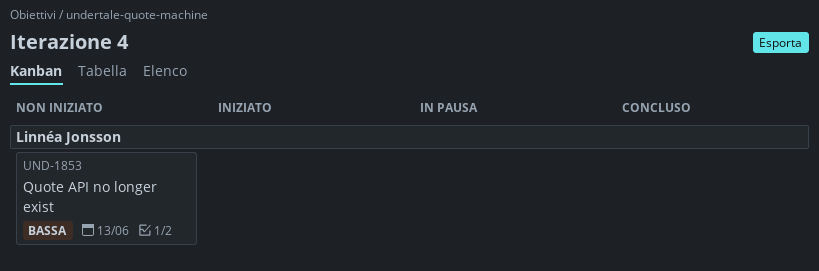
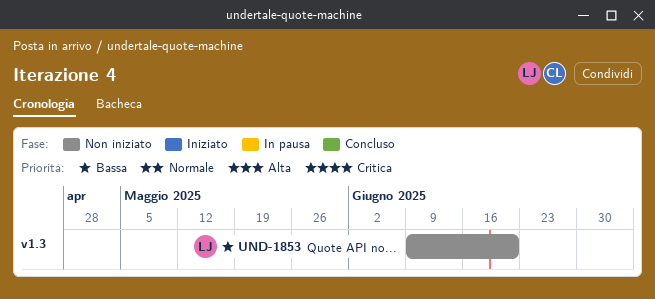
UND-1853, due: Jun 13 -> Jun 20

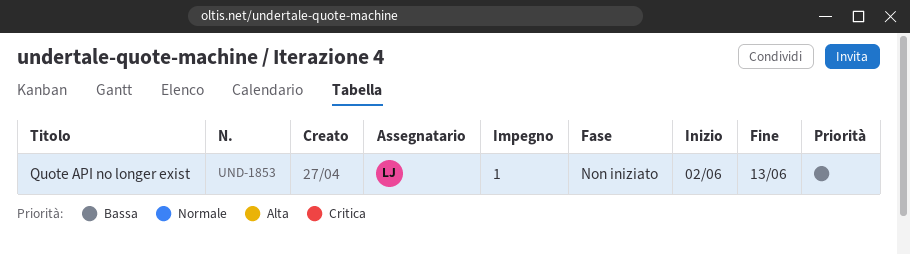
UND-1853, start: Jun 9 -> Jun 2
UND-1853, due: Jun 20 -> Jun 13

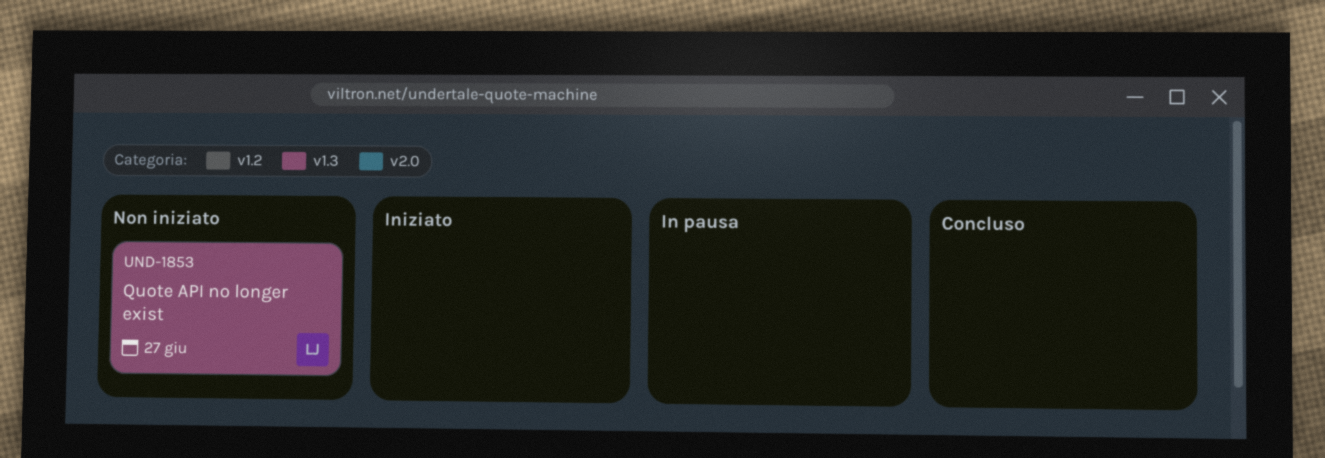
UND-1853, due: Jun 13 -> Jun 27

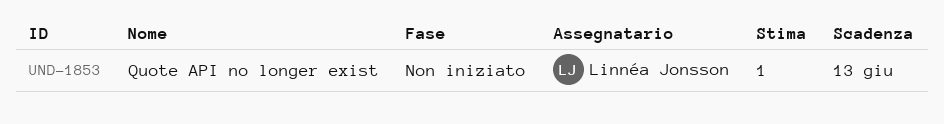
UND-1853, due: Jun 27 -> Jun 13

